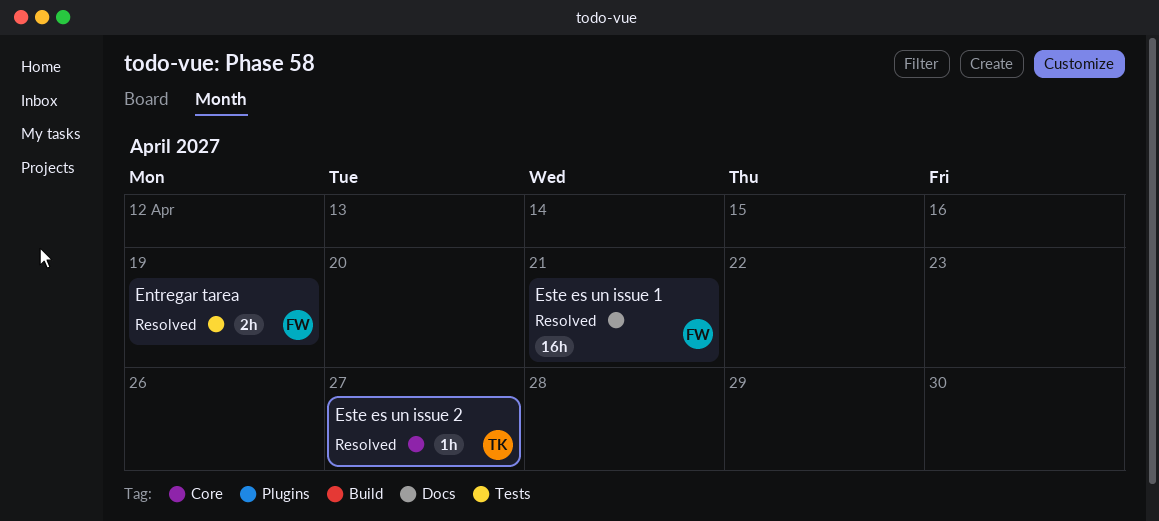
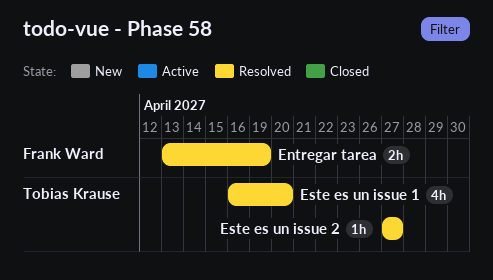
Este es un issue 1, owner: Frank Ward -> Tobias Krause
Este es un issue 1, estimate: 16h -> 4h
Este es un issue 1, due: Apr 21 -> Apr 20

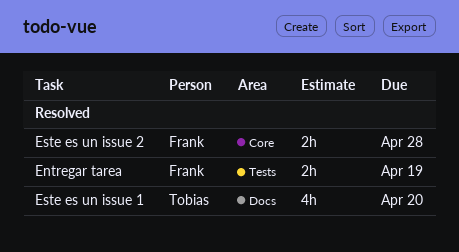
Este es un issue 2, owner: Tobias Krause -> Frank Ward
Este es un issue 2, estimate: 1h -> 2h
Este es un issue 2, due: Apr 27 -> Apr 28

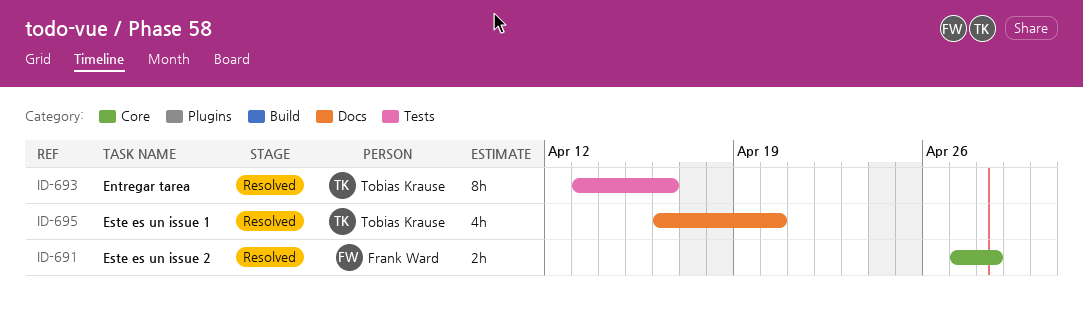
Entregar tarea, owner: Frank Ward -> Tobias Krause
Entregar tarea, estimate: 2h -> 8h
Entregar tarea, due: Apr 19 -> Apr 16

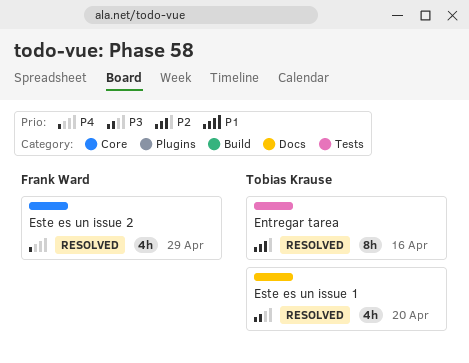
Este es un issue 2, estimate: 2h -> 4h
Este es un issue 2, due: Apr 28 -> Apr 29

